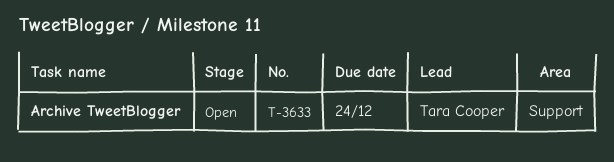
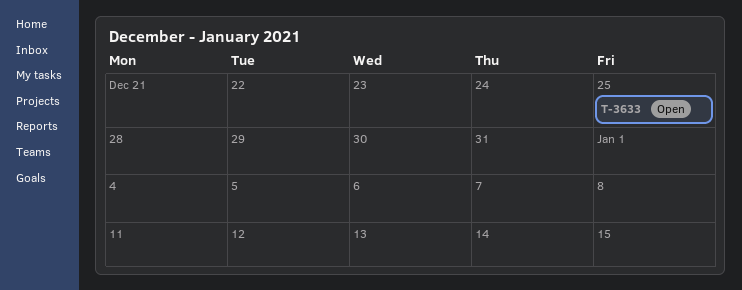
T-3633, due: Dec 24 -> Dec 25

